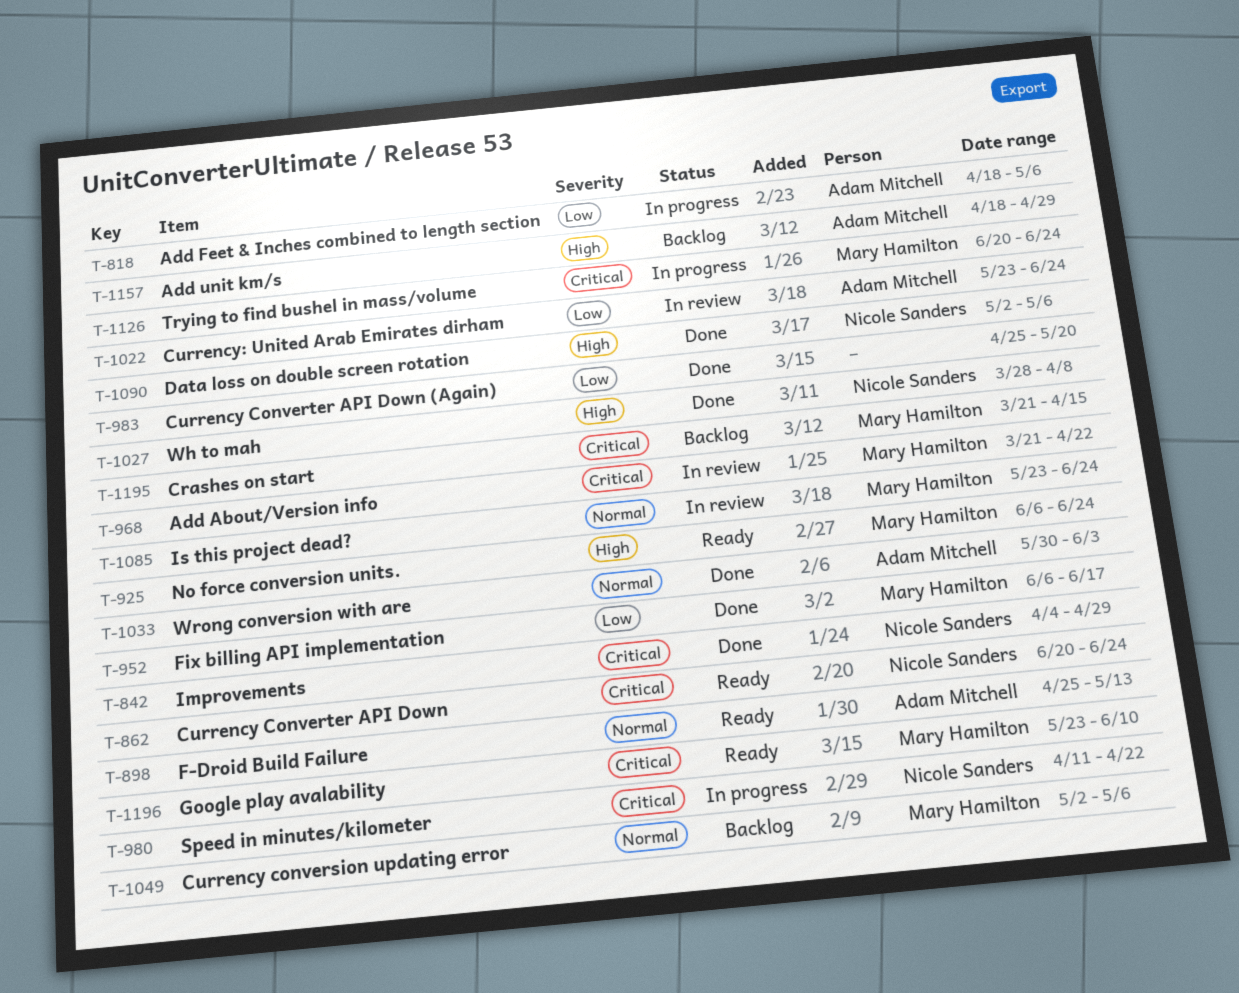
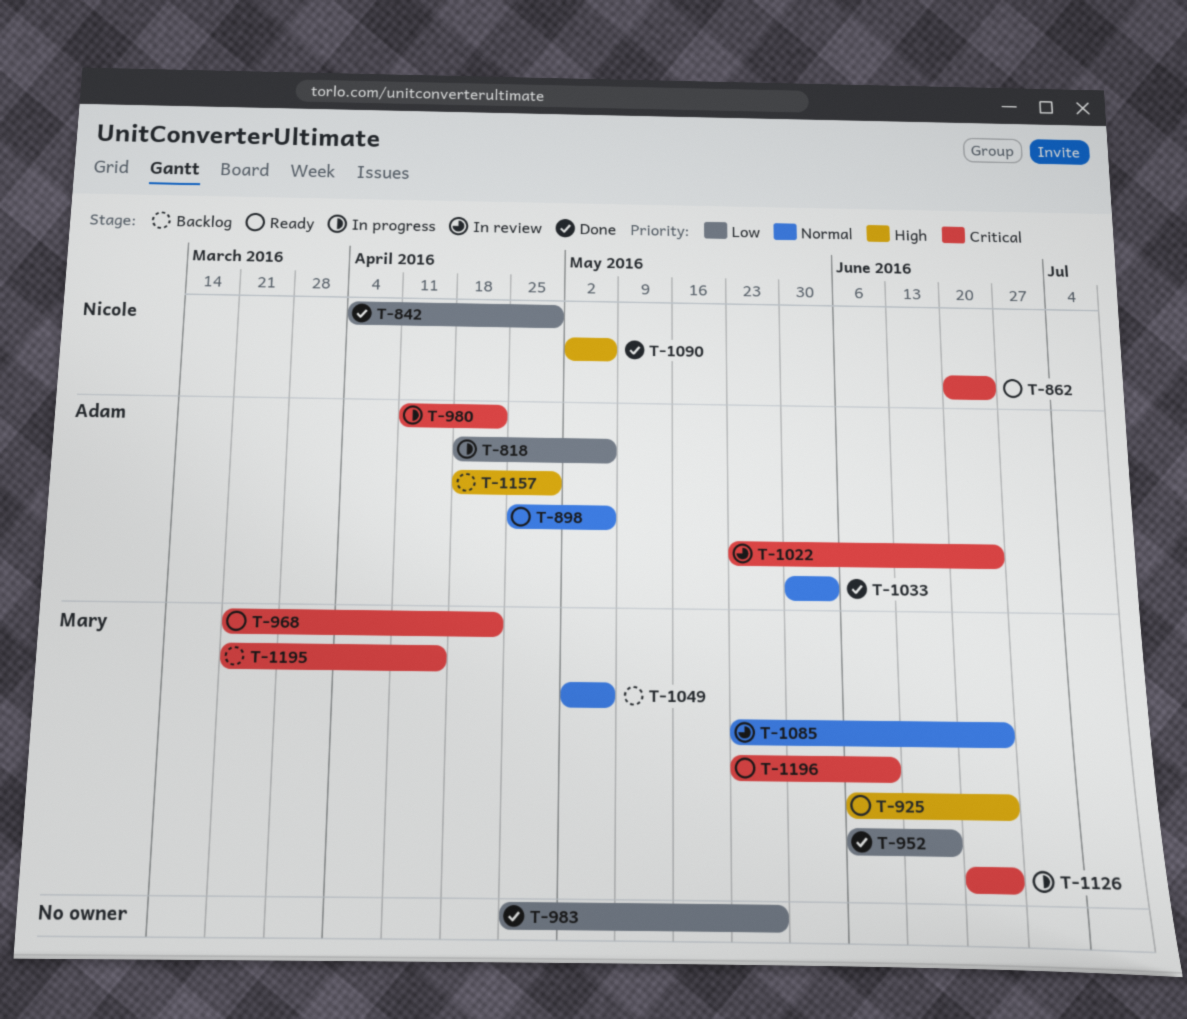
T-842, priority: Critical -> Low
T-898, due: May 13 -> May 6
T-968, status: In review -> Ready
T-980, owner: Nicole Sanders -> Adam Mitchell
T-983, due: May 20 -> May 27
T-1022, priority: Low -> Critical
T-1027: present -> none

